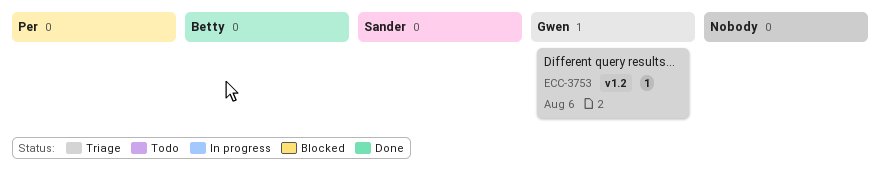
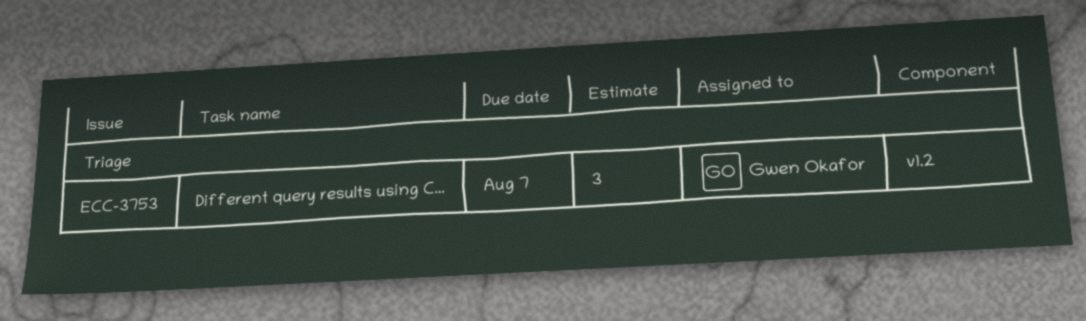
ECC-3753, estimate: 1 -> 3
ECC-3753, due: Aug 6 -> Aug 7

